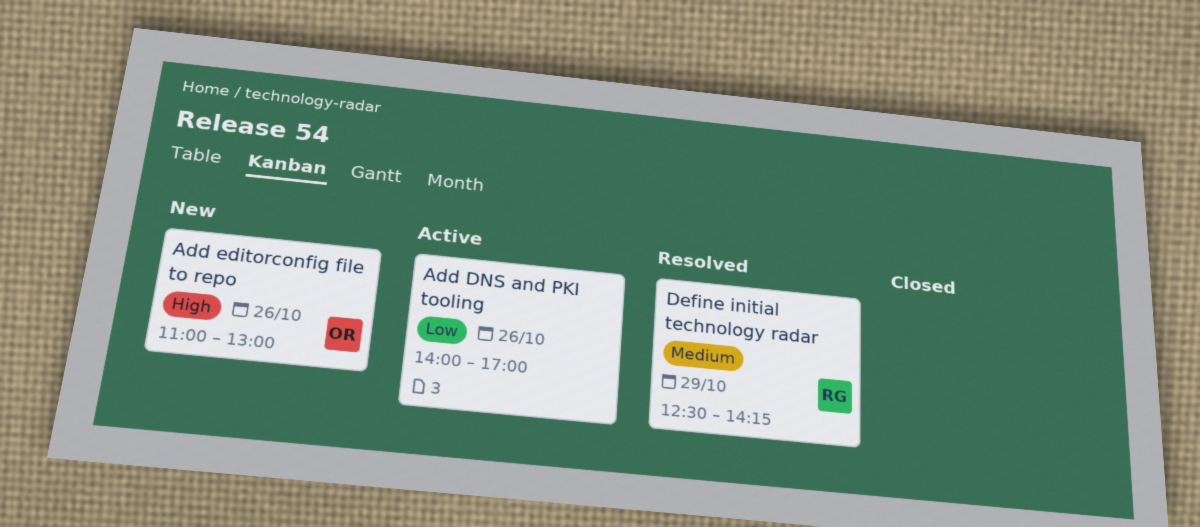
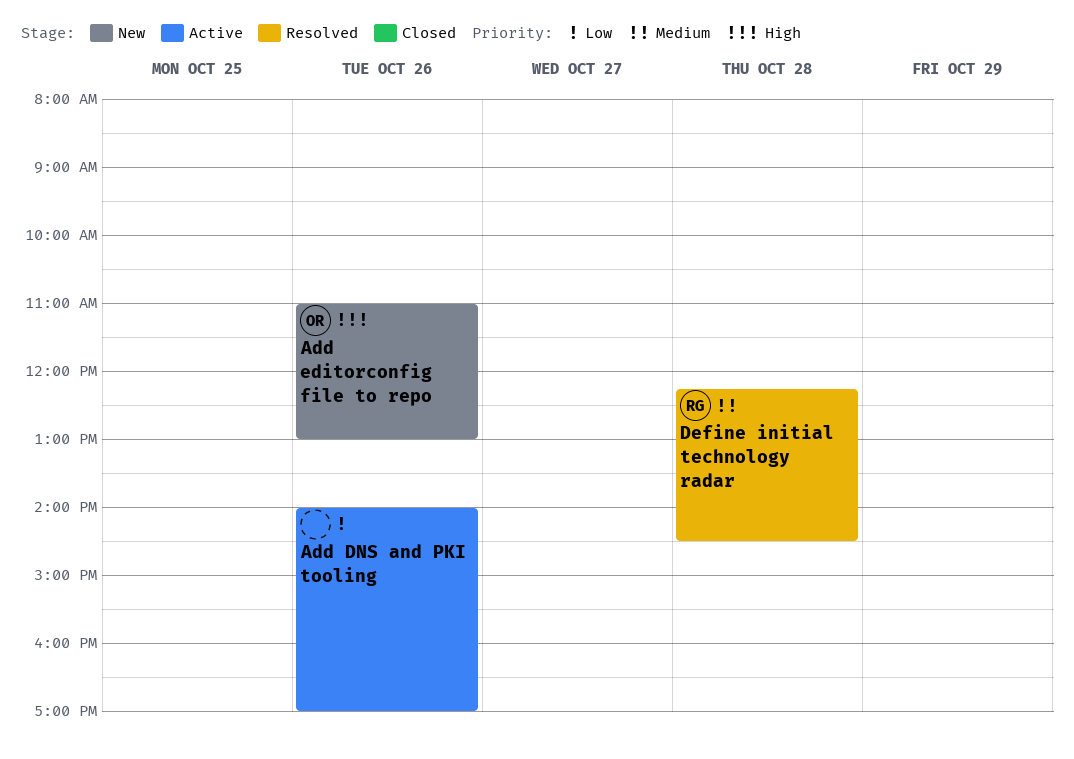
Define initial technology radar, day: Oct 29 -> Oct 28
Define initial technology radar, begins: 12:30 -> 12:15
Define initial technology radar, ends: 14:15 -> 14:30

